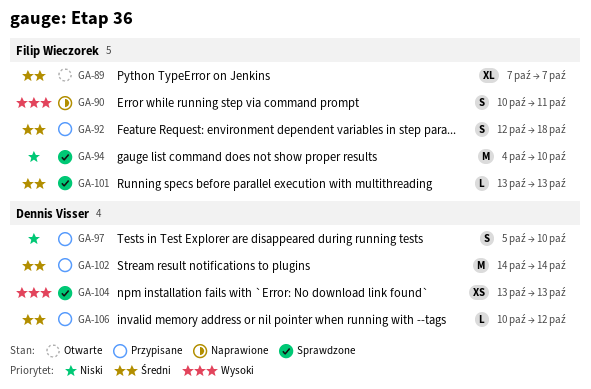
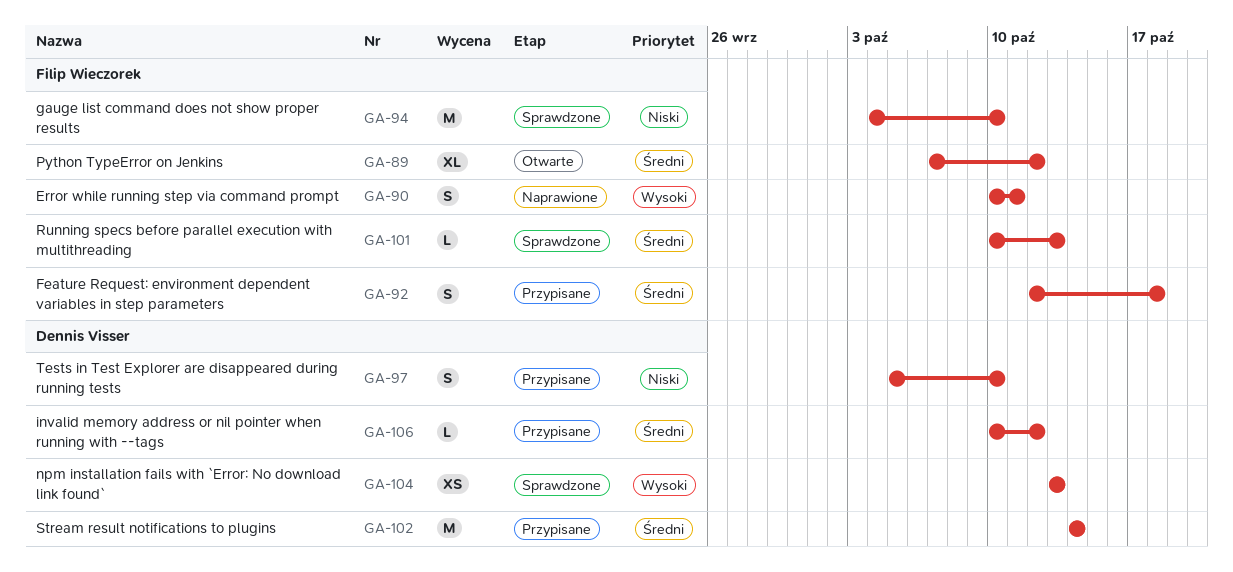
GA-89, due: Oct 7 -> Oct 12
GA-101, start: Oct 13 -> Oct 10

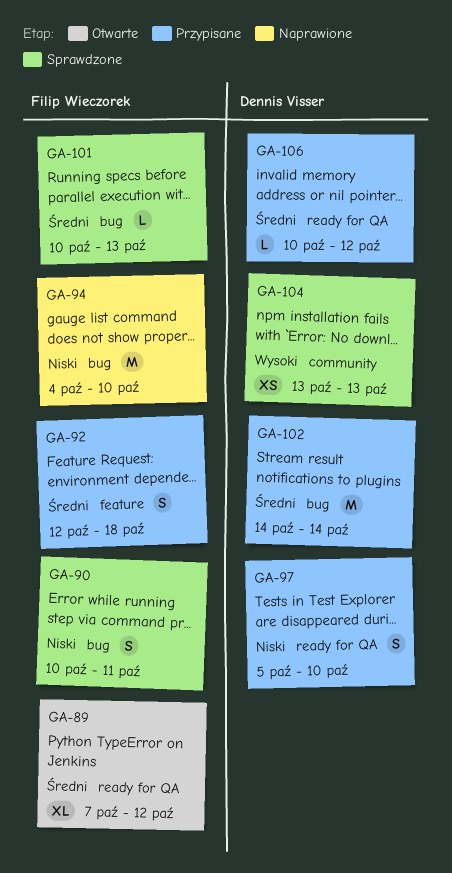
GA-90, status: Naprawione -> Sprawdzone
GA-90, priority: Wysoki -> Niski
GA-94, status: Sprawdzone -> Naprawione

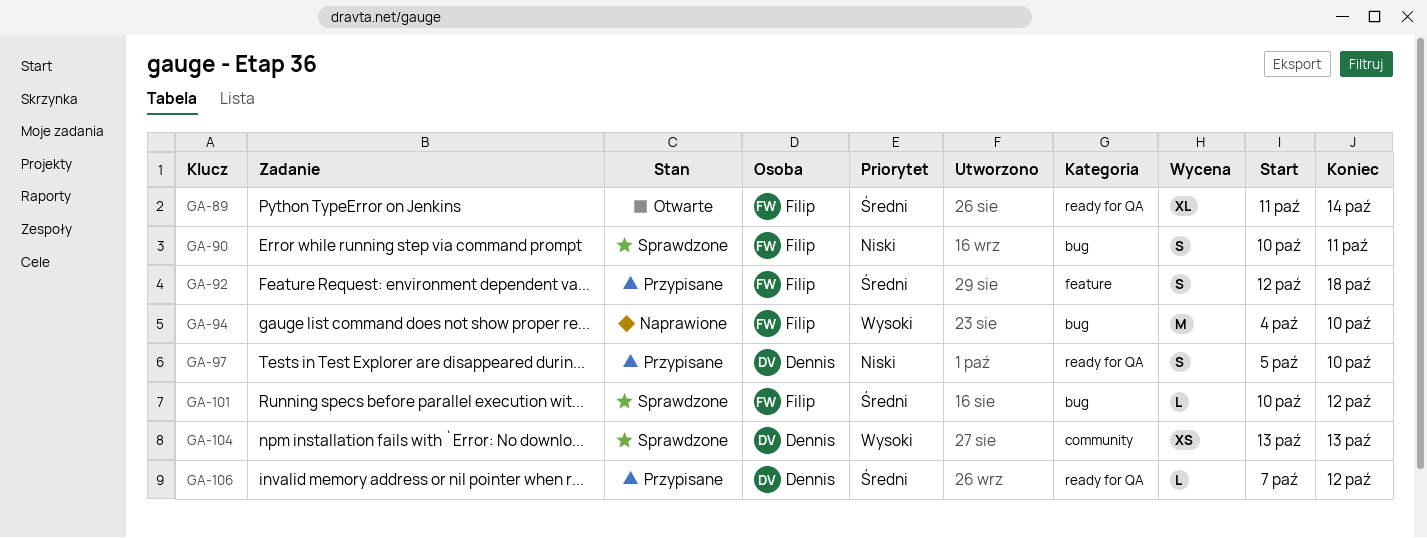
GA-89, start: Oct 7 -> Oct 11
GA-89, due: Oct 12 -> Oct 14
GA-94, priority: Niski -> Wysoki
GA-101, due: Oct 13 -> Oct 12
GA-102: present -> none
GA-106, start: Oct 10 -> Oct 7

